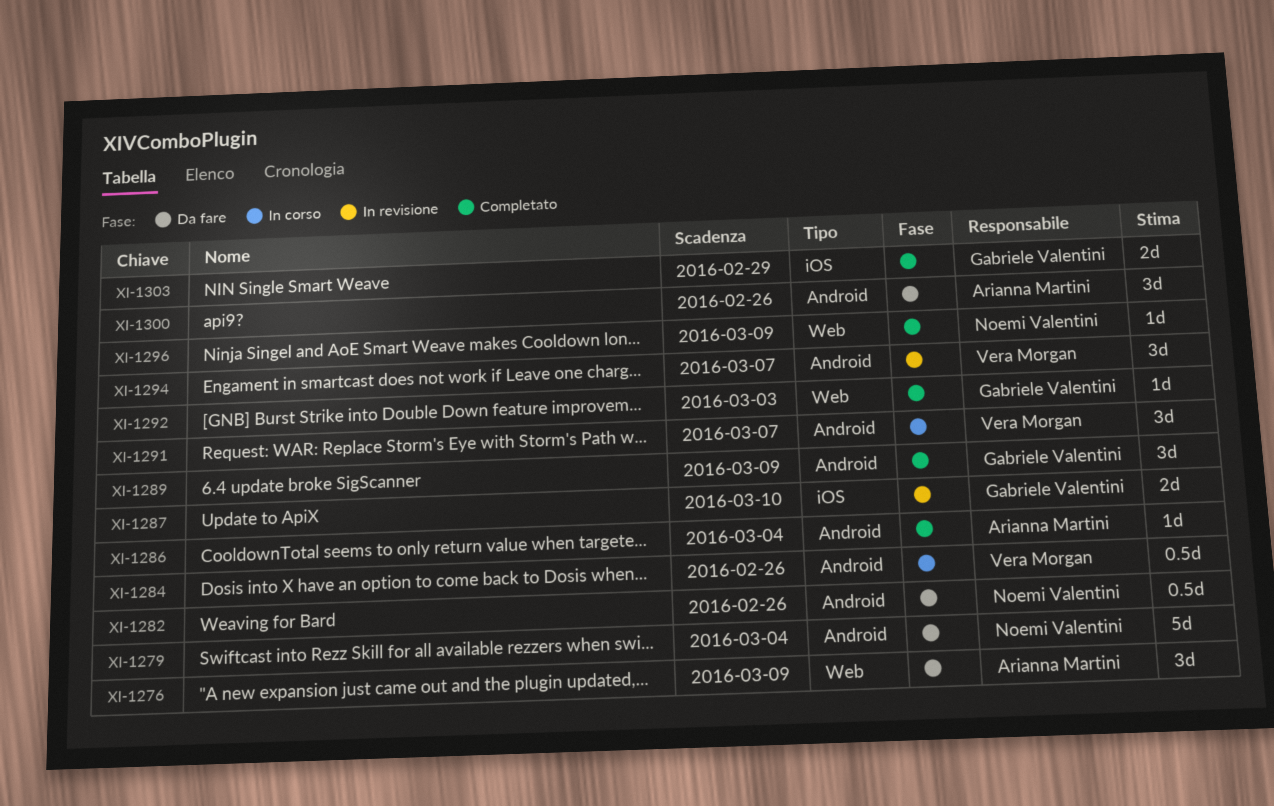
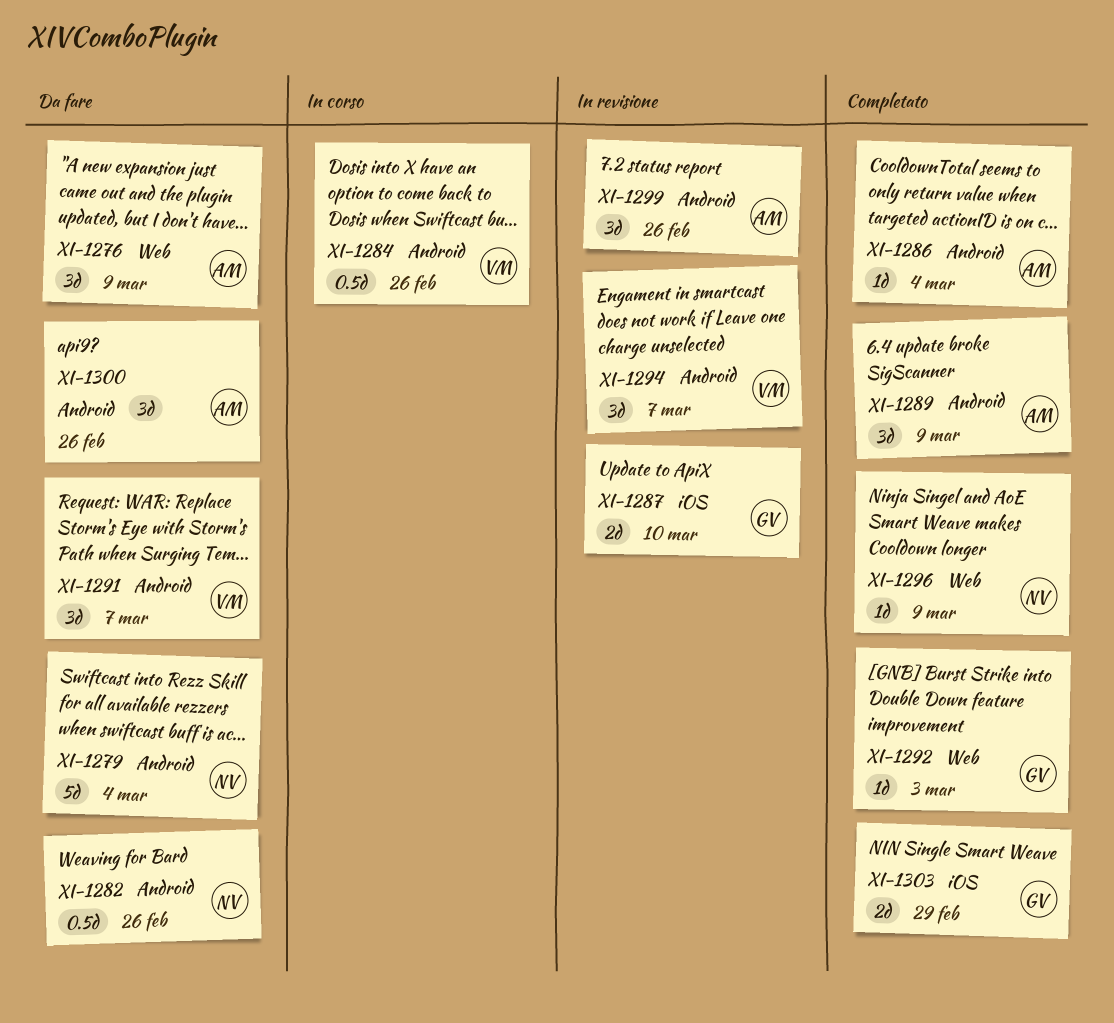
XI-1289, owner: Gabriele Valentini -> Arianna Martini
XI-1291, status: In corso -> Da fare
XI-1299: none -> present

